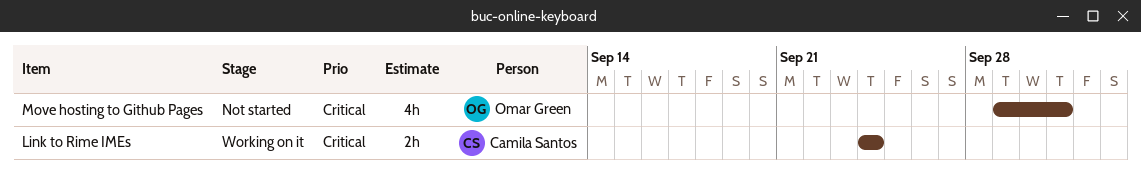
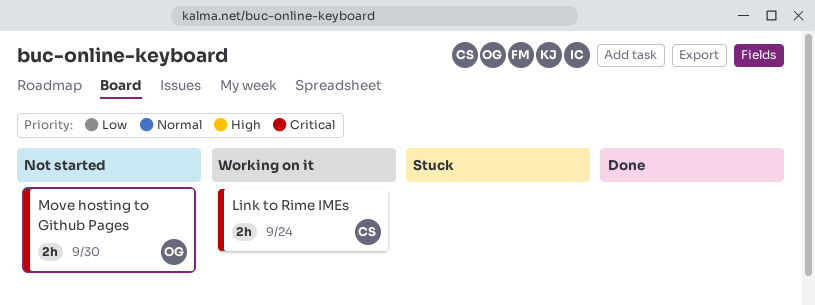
Move hosting to Github Pages, estimate: 4h -> 2h
Move hosting to Github Pages, due: Oct 1 -> Sep 30

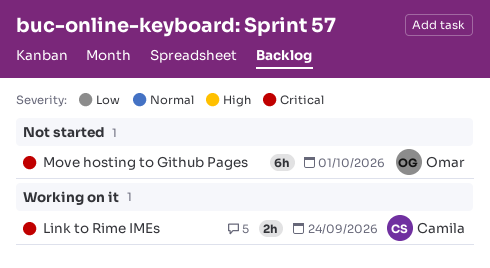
Move hosting to Github Pages, estimate: 2h -> 6h
Move hosting to Github Pages, due: Sep 30 -> Oct 1

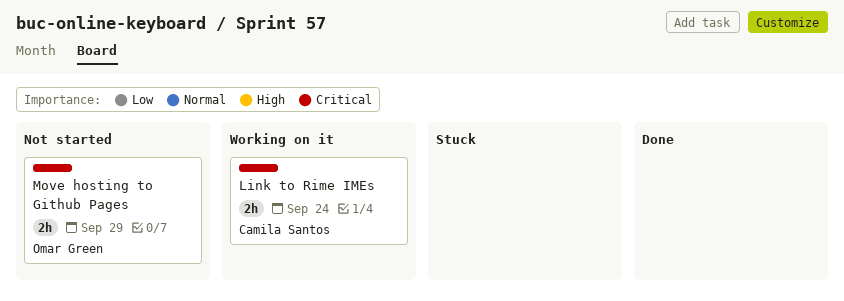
Move hosting to Github Pages, estimate: 6h -> 2h
Move hosting to Github Pages, due: Oct 1 -> Sep 29

